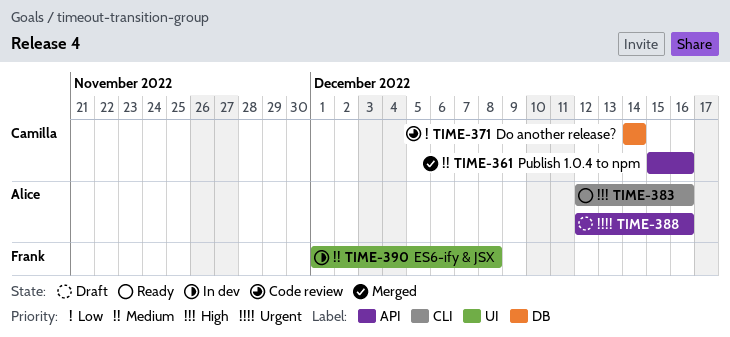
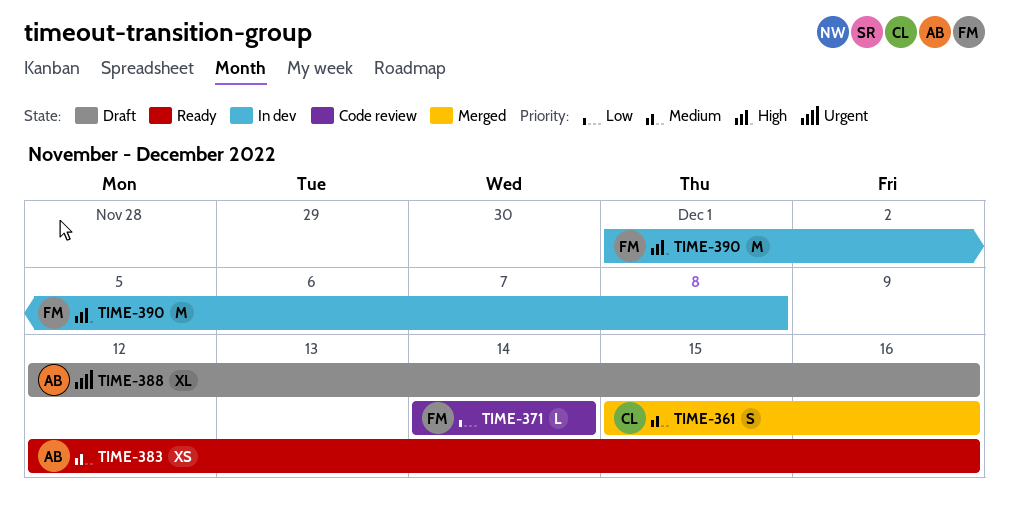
TIME-371, owner: Camilla -> Frank
TIME-383, priority: High -> Medium
TIME-390, priority: Medium -> High

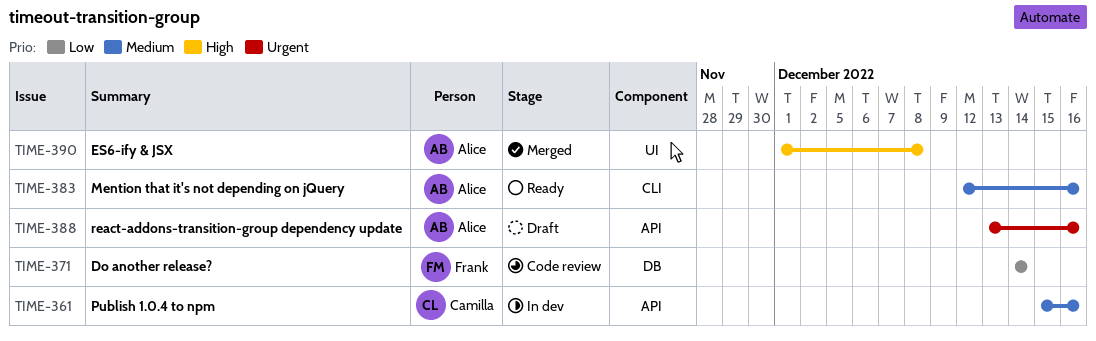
TIME-361, status: Merged -> In dev
TIME-388, start: Dec 12 -> Dec 13
TIME-390, status: In dev -> Merged
TIME-390, owner: Frank -> Alice

